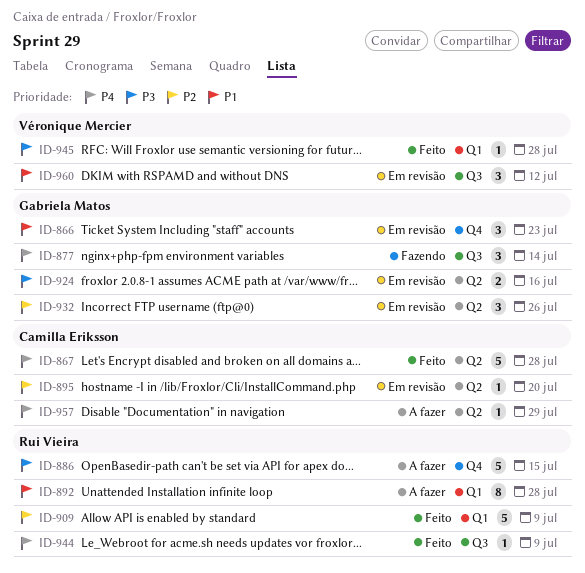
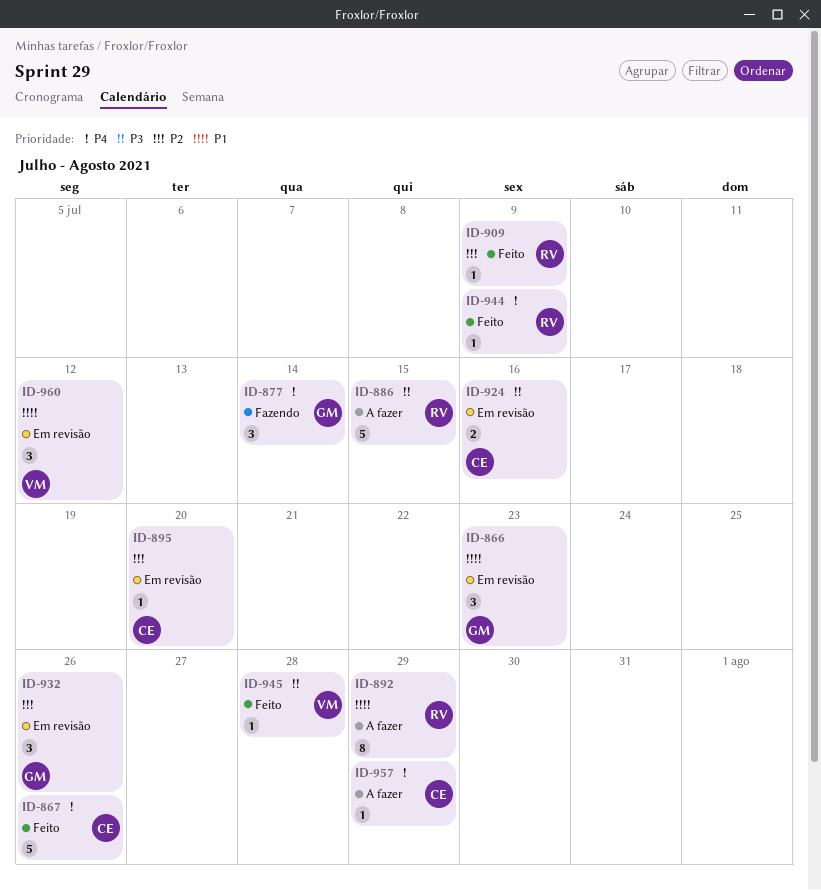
ID-867, due: Jul 28 -> Jul 26
ID-892, due: Jul 28 -> Jul 29
ID-909, estimate: 5 -> 1
ID-924, owner: Gabriela Matos -> Camilla Eriksson

